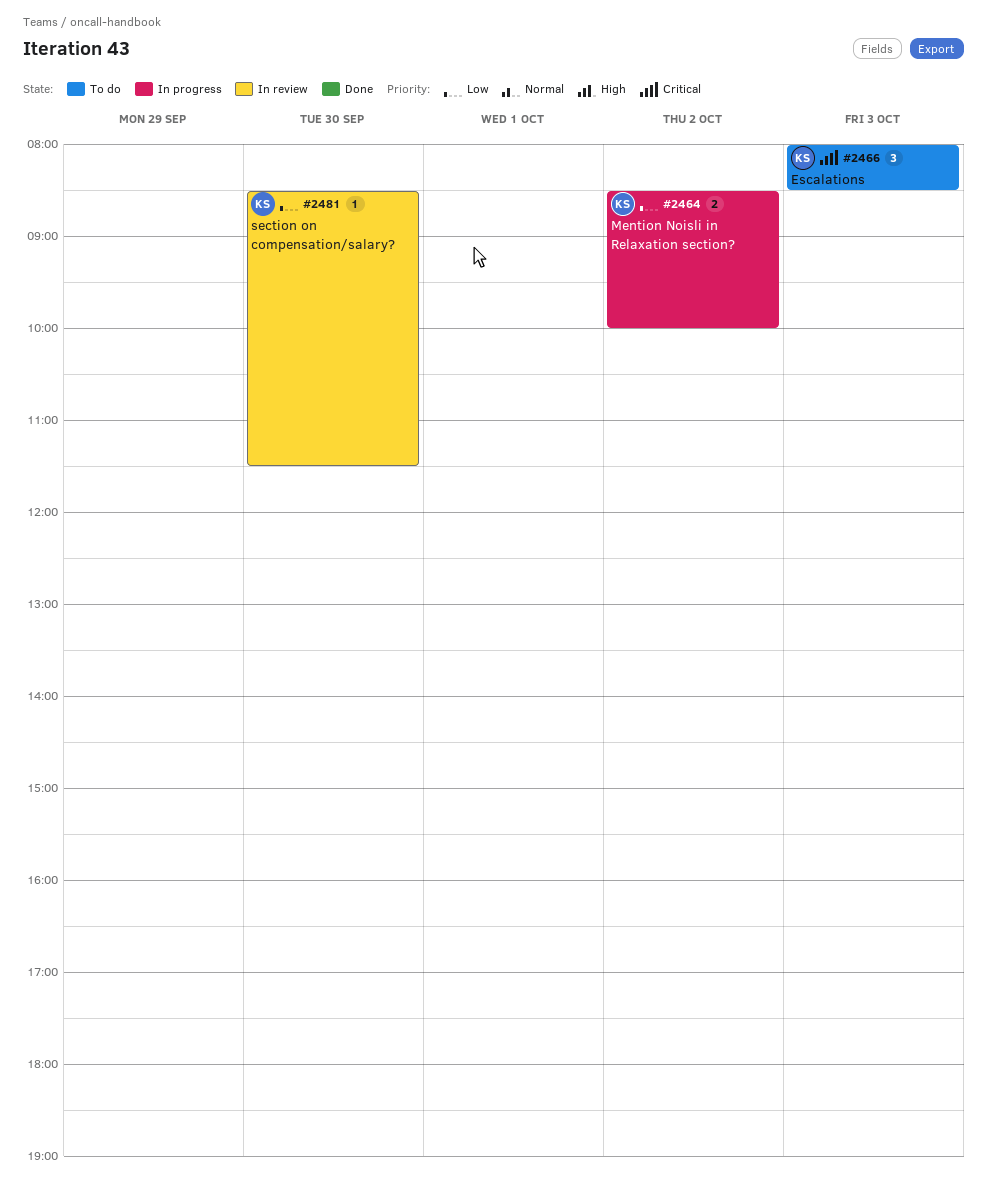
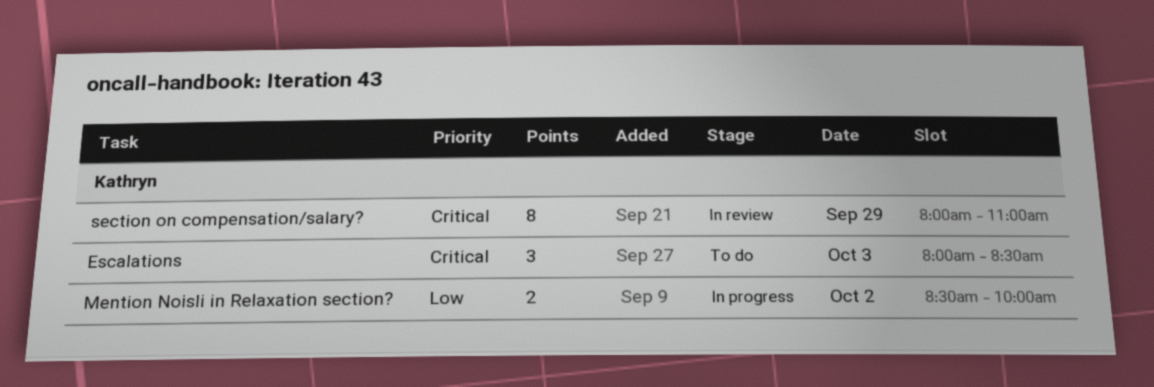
section on compensation/salary?, priority: Low -> Critical
section on compensation/salary?, estimate: 1 -> 8
section on compensation/salary?, day: Sep 30 -> Sep 29
section on compensation/salary?, begins: 08:30 -> 08:00
section on compensation/salary?, ends: 11:30 -> 11:00

